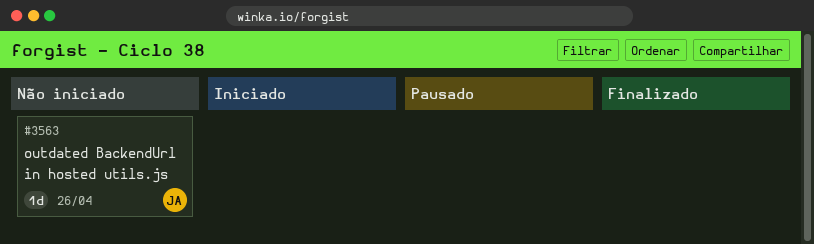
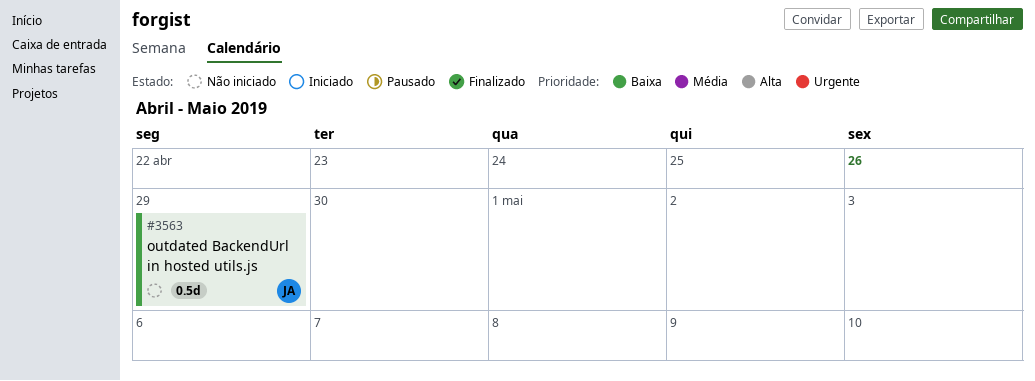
#3563, estimate: 1d -> 0.5d
#3563, due: Apr 26 -> Apr 29

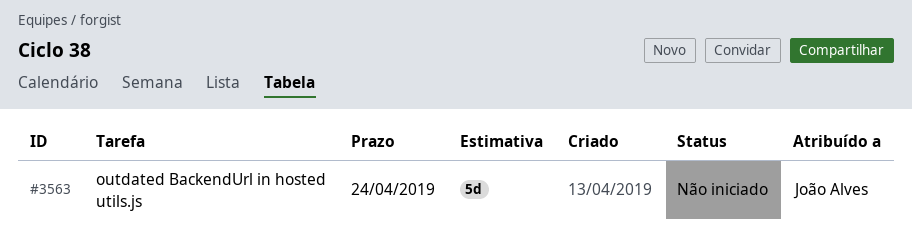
#3563, estimate: 0.5d -> 5d
#3563, due: Apr 29 -> Apr 24

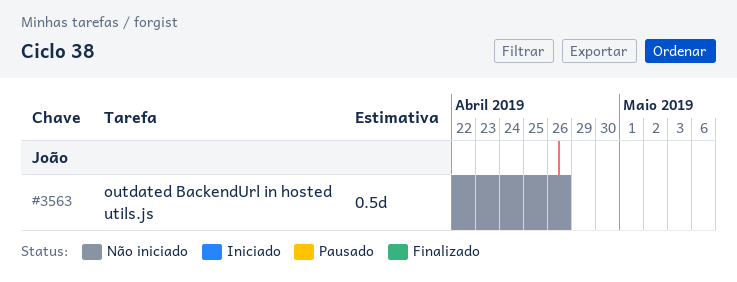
#3563, estimate: 5d -> 0.5d
#3563, due: Apr 24 -> Apr 26

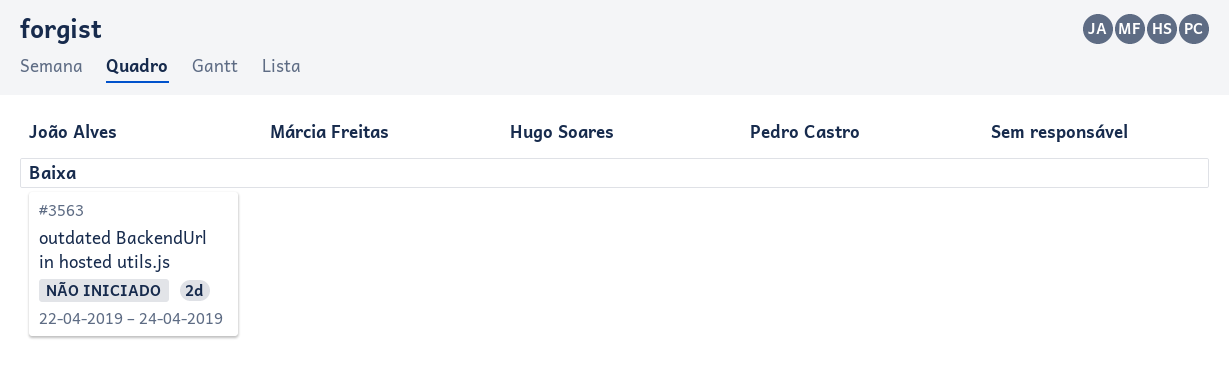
#3563, estimate: 0.5d -> 2d
#3563, due: Apr 26 -> Apr 24

